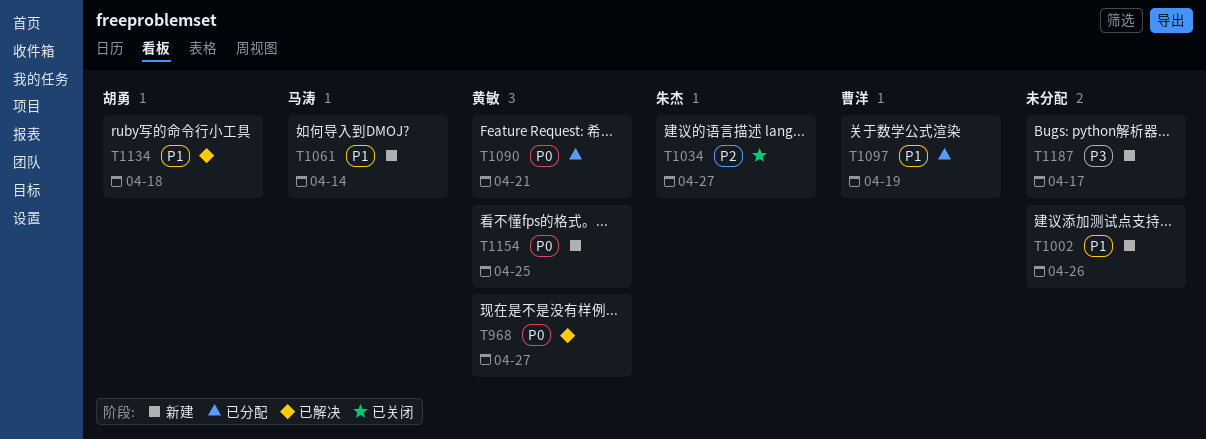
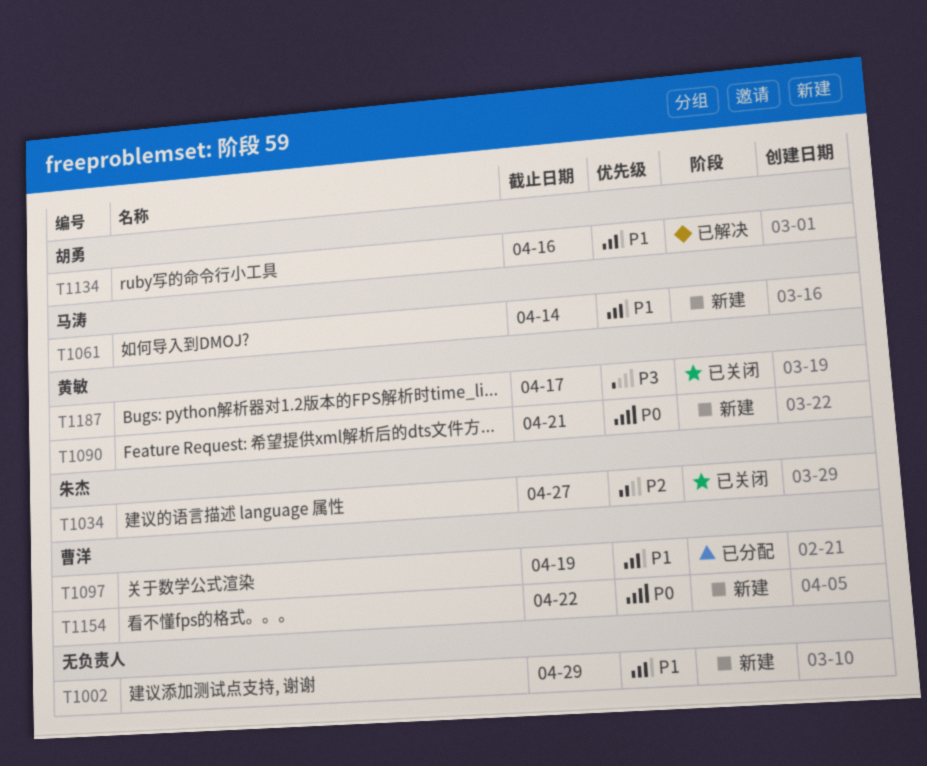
T968: present -> none
T1002, due: Apr 26 -> Apr 29
T1090, status: 已分配 -> 新建
T1134, due: Apr 18 -> Apr 16
T1154, owner: 黄敏 -> 曹洋
T1154, due: Apr 25 -> Apr 22
T1187, status: 新建 -> 已关闭
T1187, owner: none -> 黄敏

